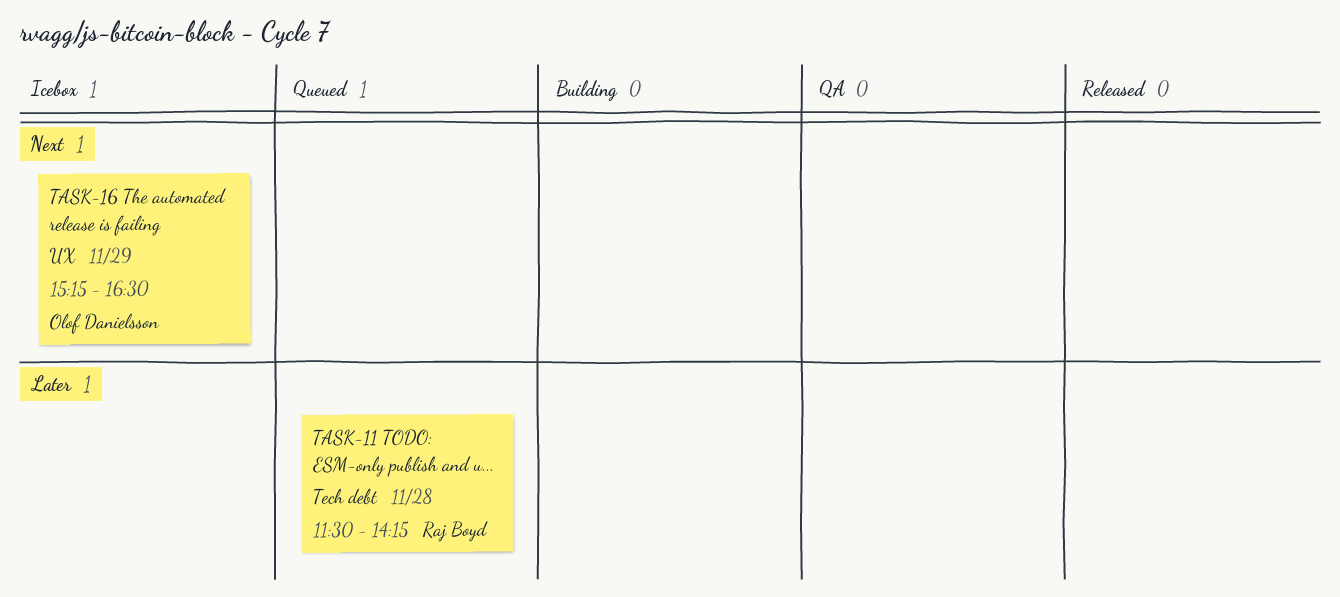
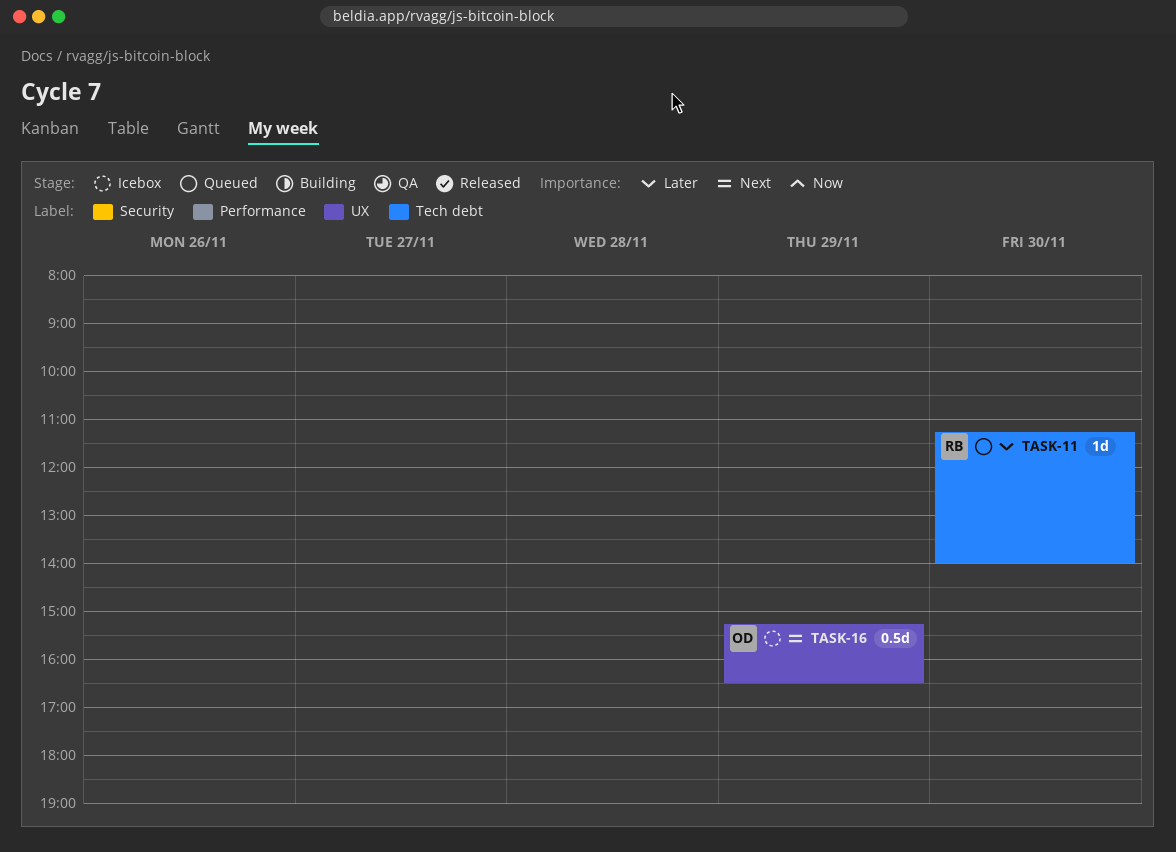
TASK-11, day: Nov 28 -> Nov 30
TASK-11, begins: 11:30 -> 11:15
TASK-11, ends: 14:15 -> 14:00

